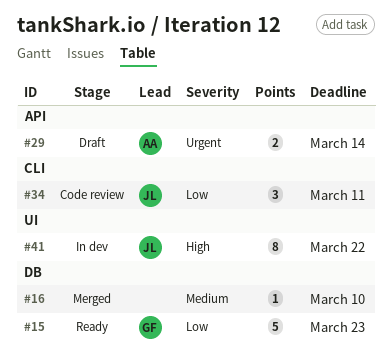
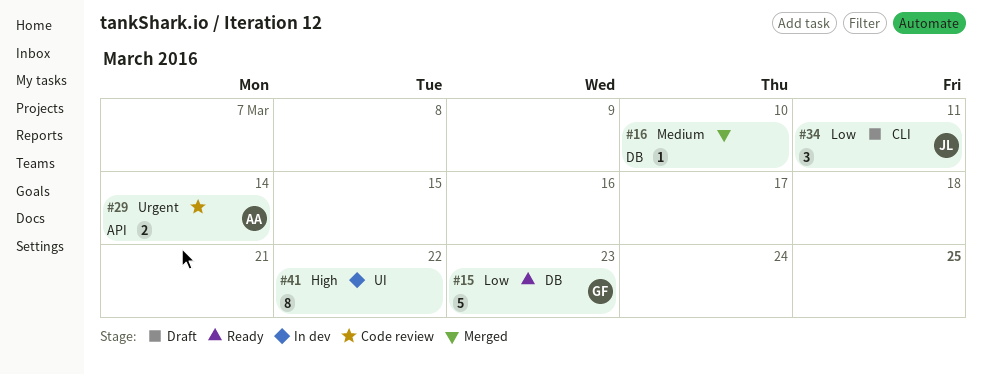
#29, status: Draft -> Code review
#34, status: Code review -> Draft
#41, owner: JL -> none

